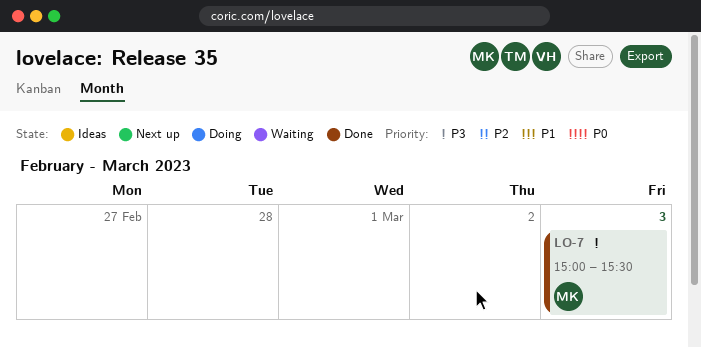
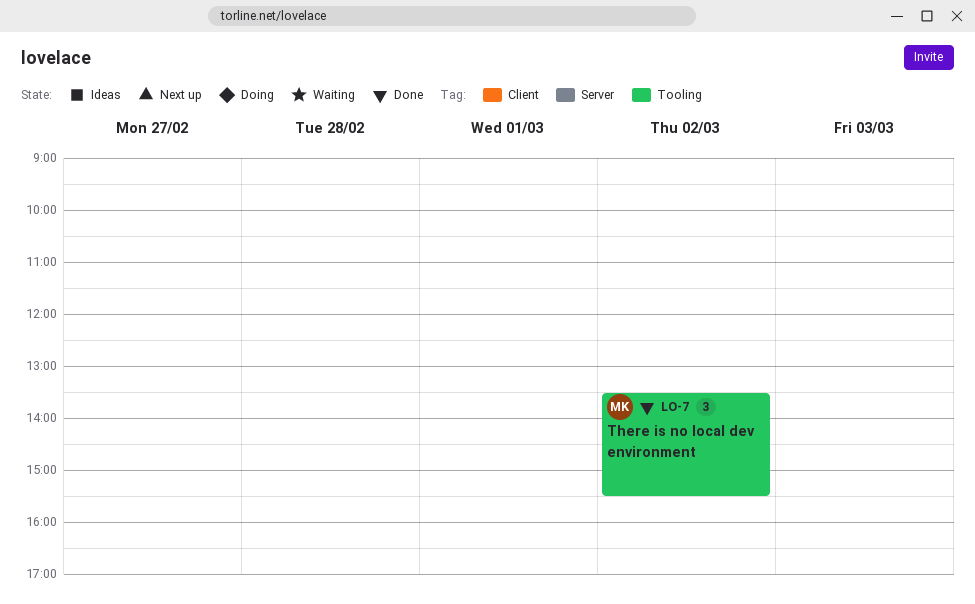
LO-7, day: Mar 3 -> Mar 2
LO-7, begins: 15:00 -> 13:30

